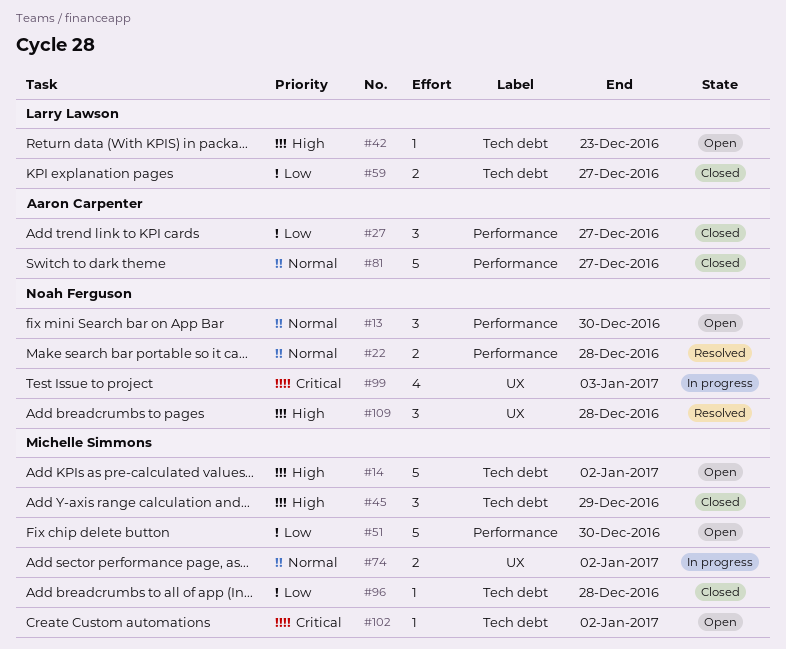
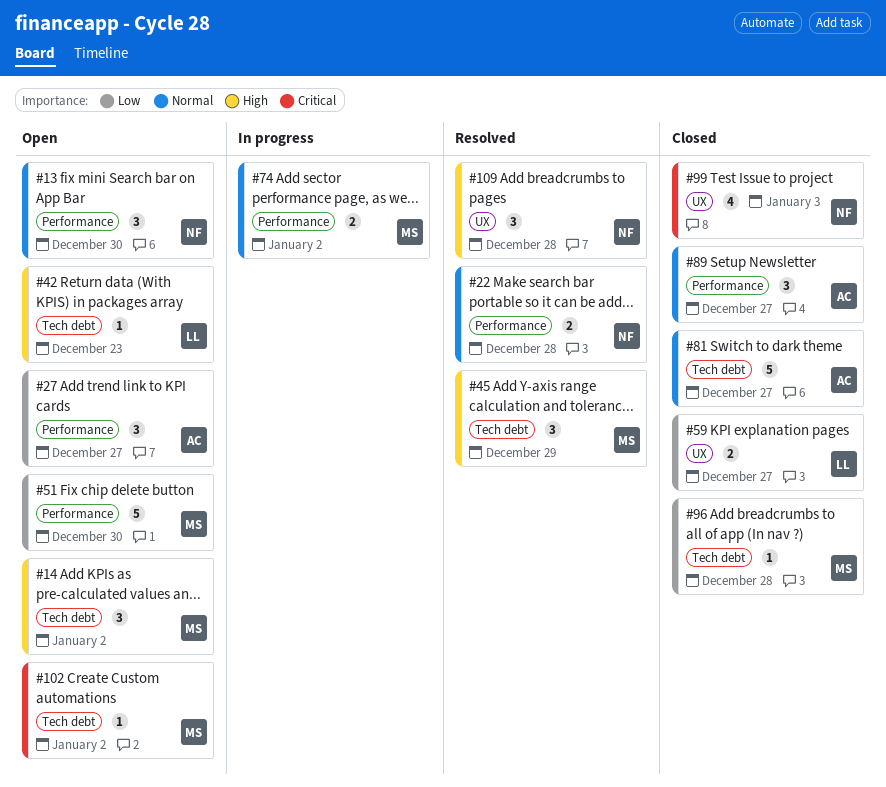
#14, estimate: 5 -> 3
#27, status: Closed -> Open
#45, status: Closed -> Resolved
#59, label: Tech debt -> UX
#74, label: UX -> Performance
#81, label: Performance -> Tech debt
#89: none -> present
#99, status: In progress -> Closed

